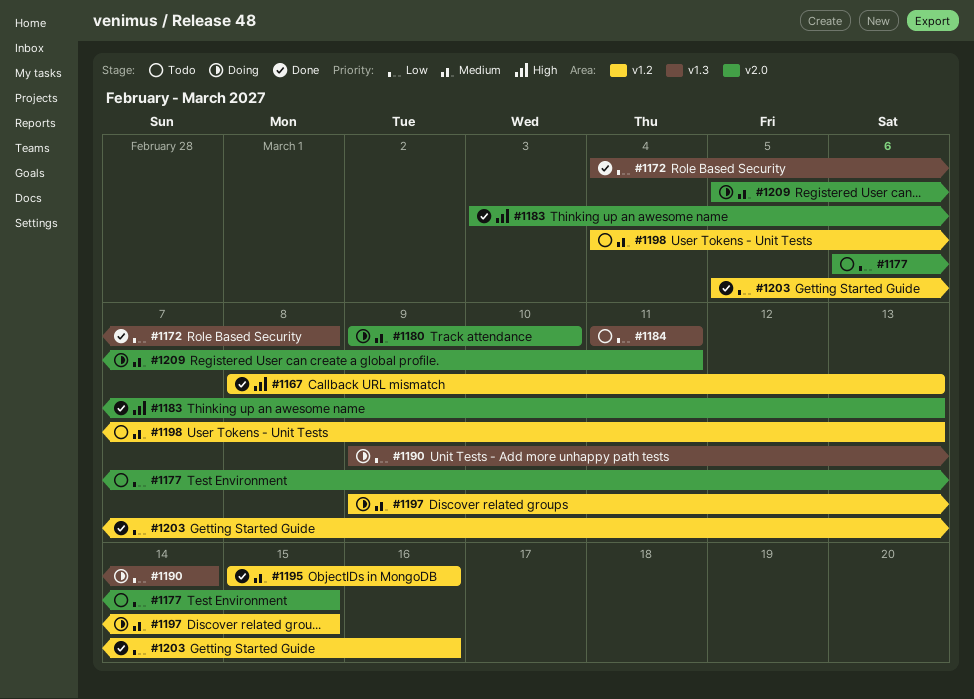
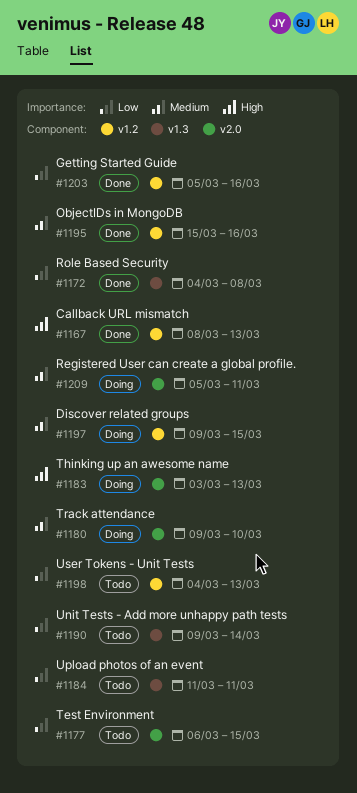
#1183, status: Done -> Doing
#1190, status: Doing -> Todo
#1198, priority: Medium -> Low

